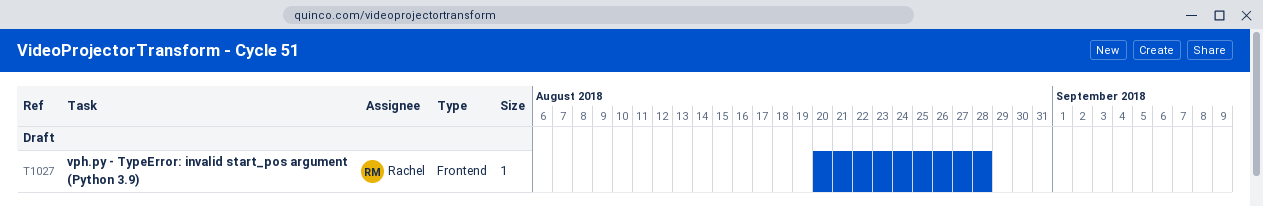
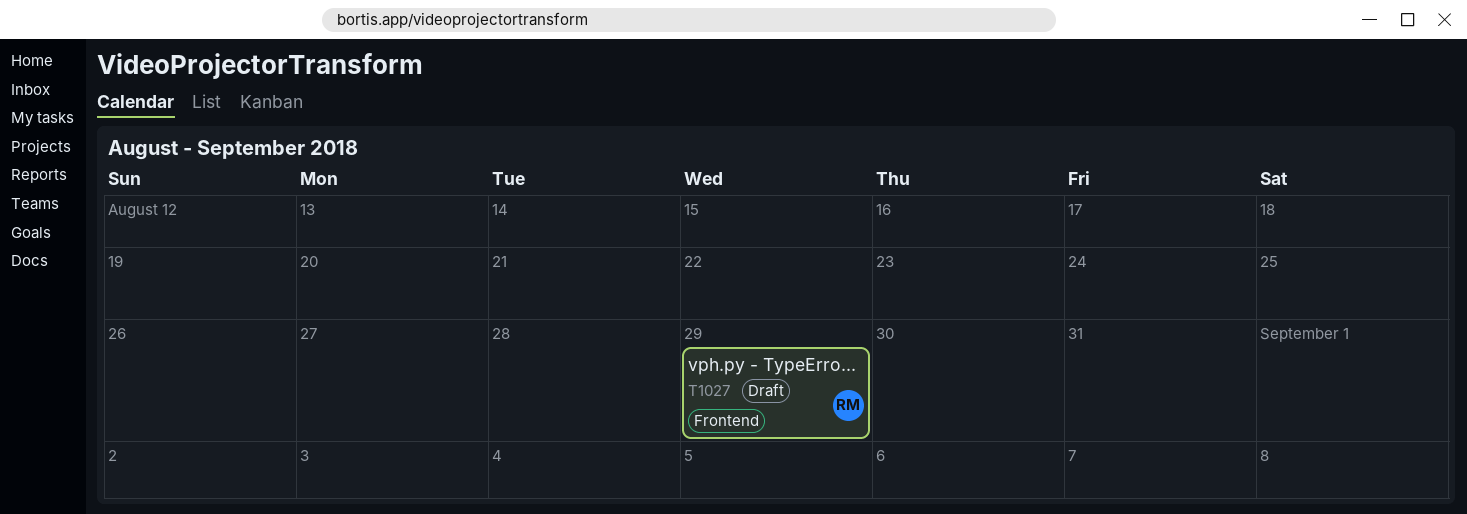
T1027, due: Aug 28 -> Aug 29

